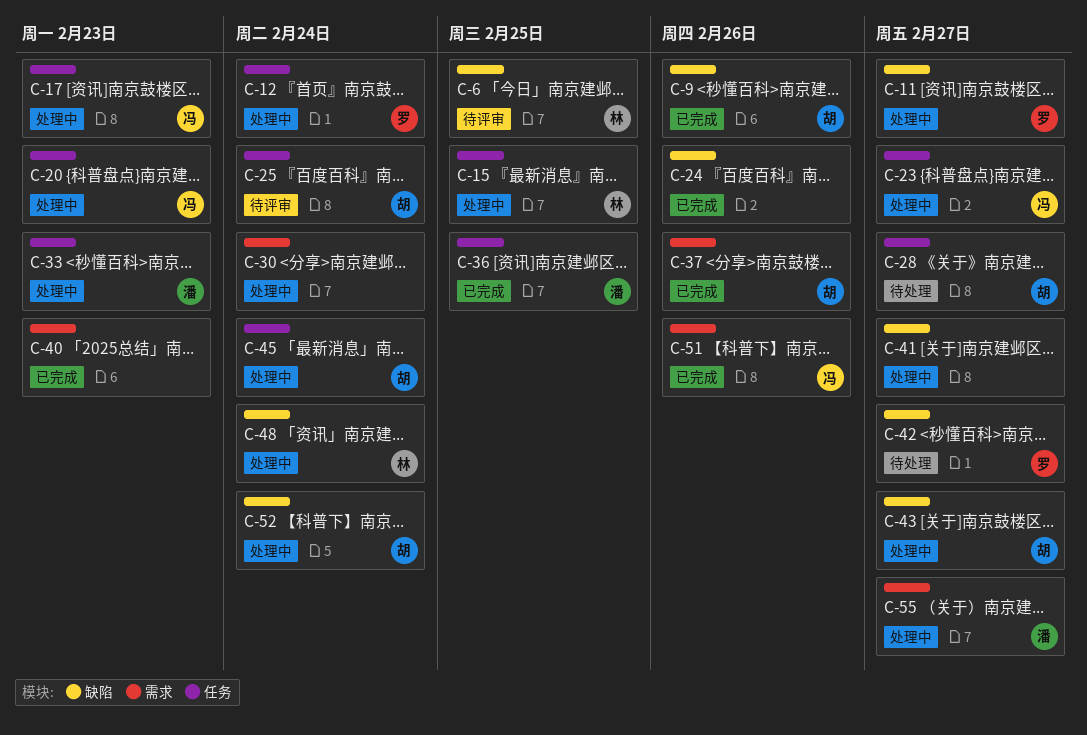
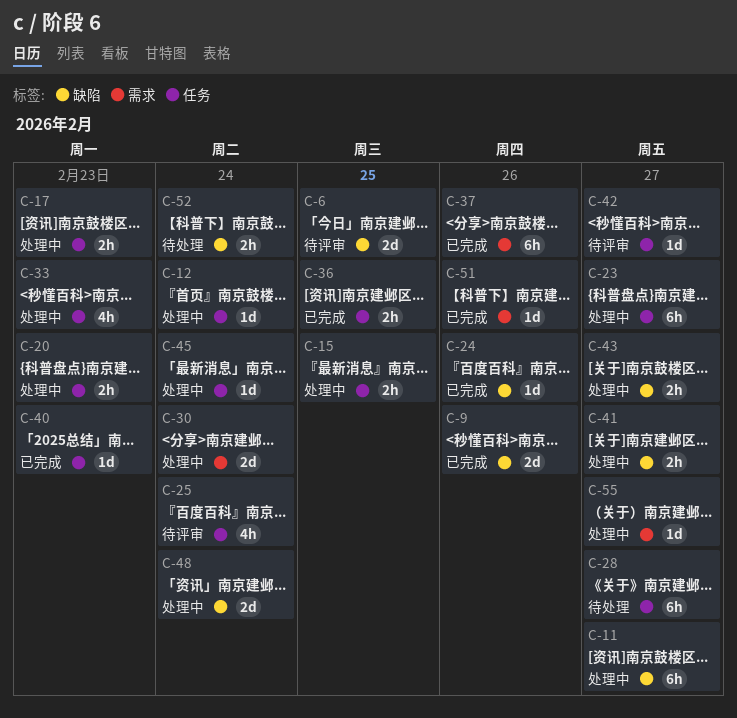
C-40, label: 需求 -> 任务
C-42, status: 待处理 -> 待评审
C-42, label: 缺陷 -> 任务
C-52, status: 处理中 -> 待处理

